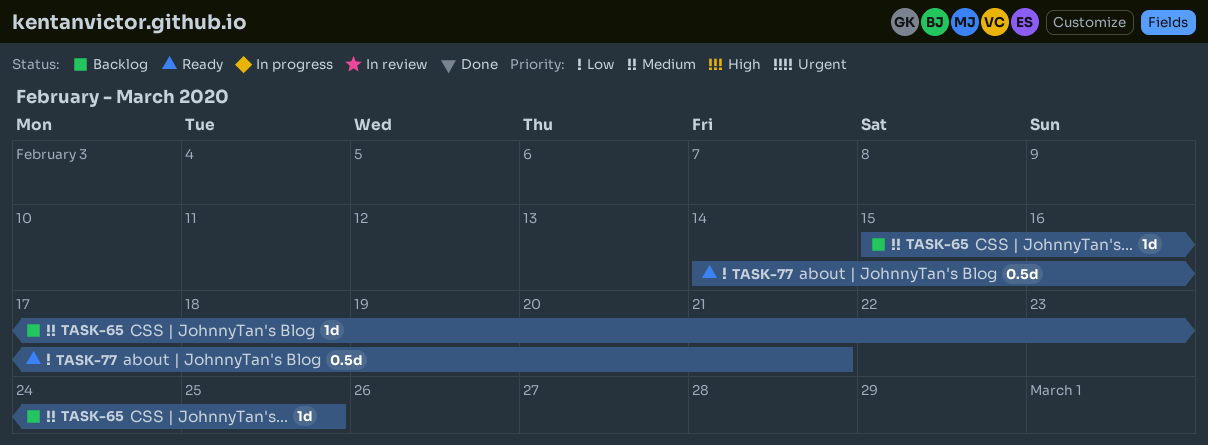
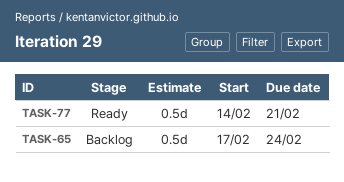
TASK-65, estimate: 1d -> 0.5d
TASK-65, start: Feb 15 -> Feb 17
TASK-65, due: Feb 25 -> Feb 24

